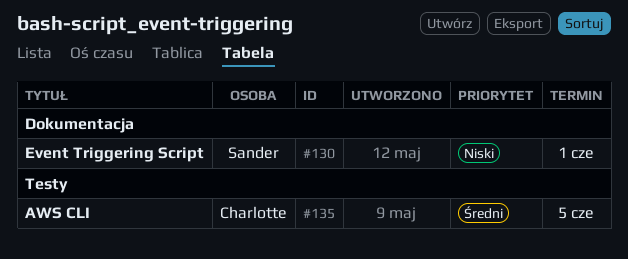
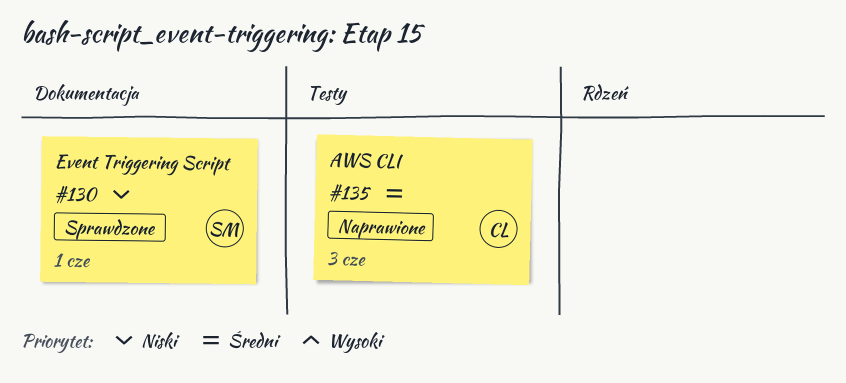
#135, due: Jun 5 -> Jun 3

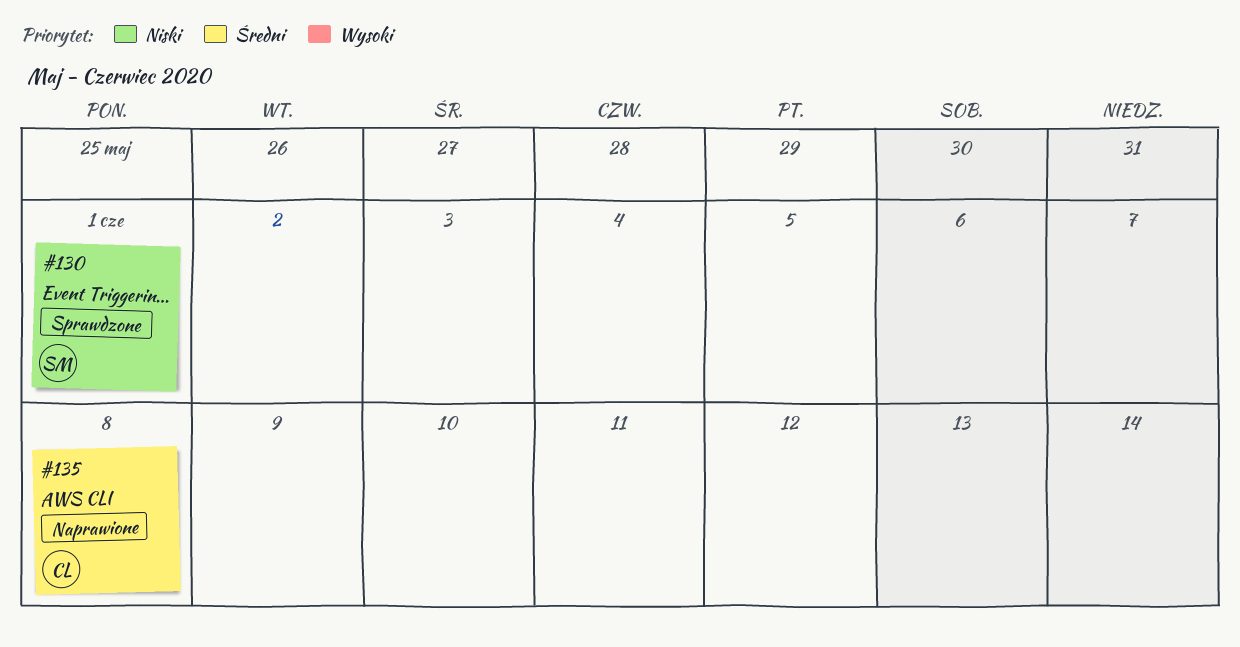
#135, due: Jun 3 -> Jun 8

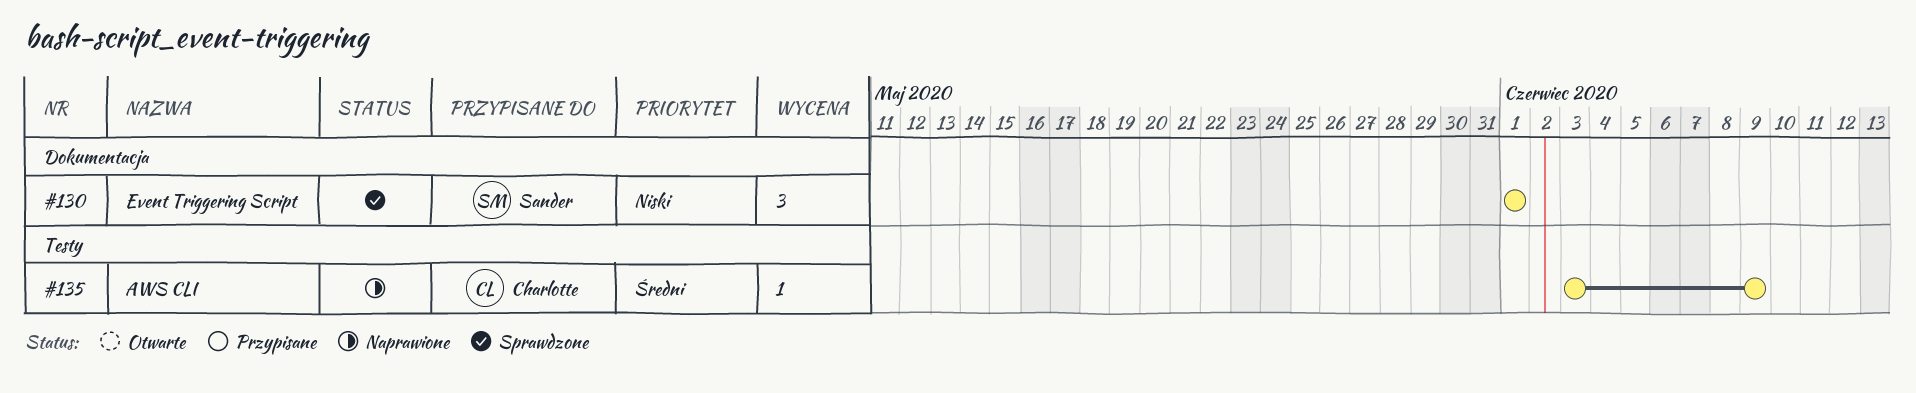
#135, due: Jun 8 -> Jun 9

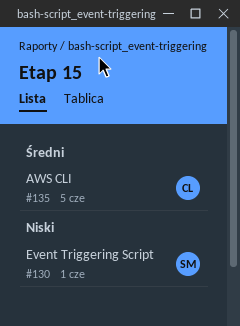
#135, due: Jun 9 -> Jun 5

